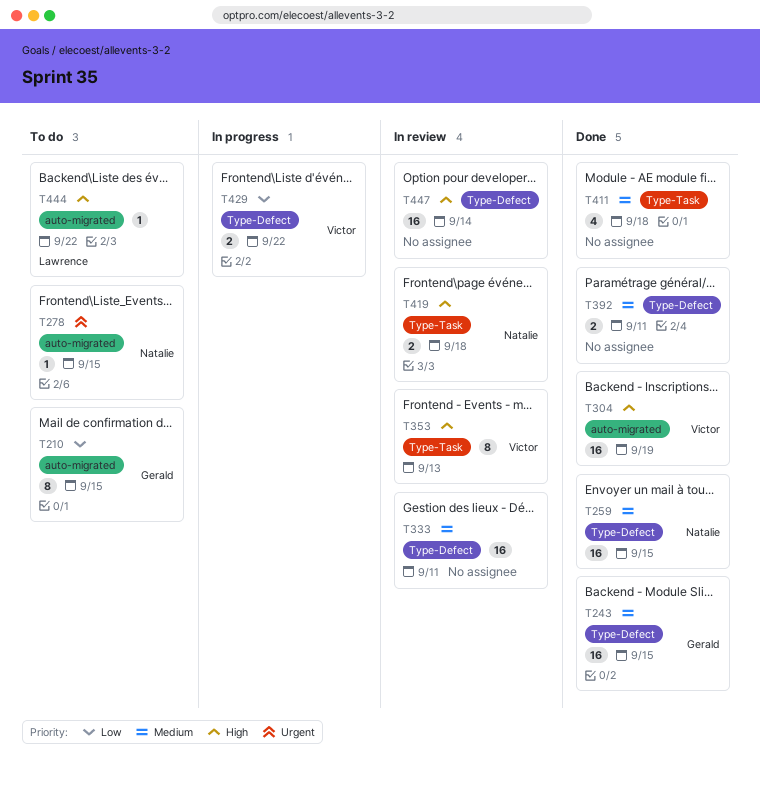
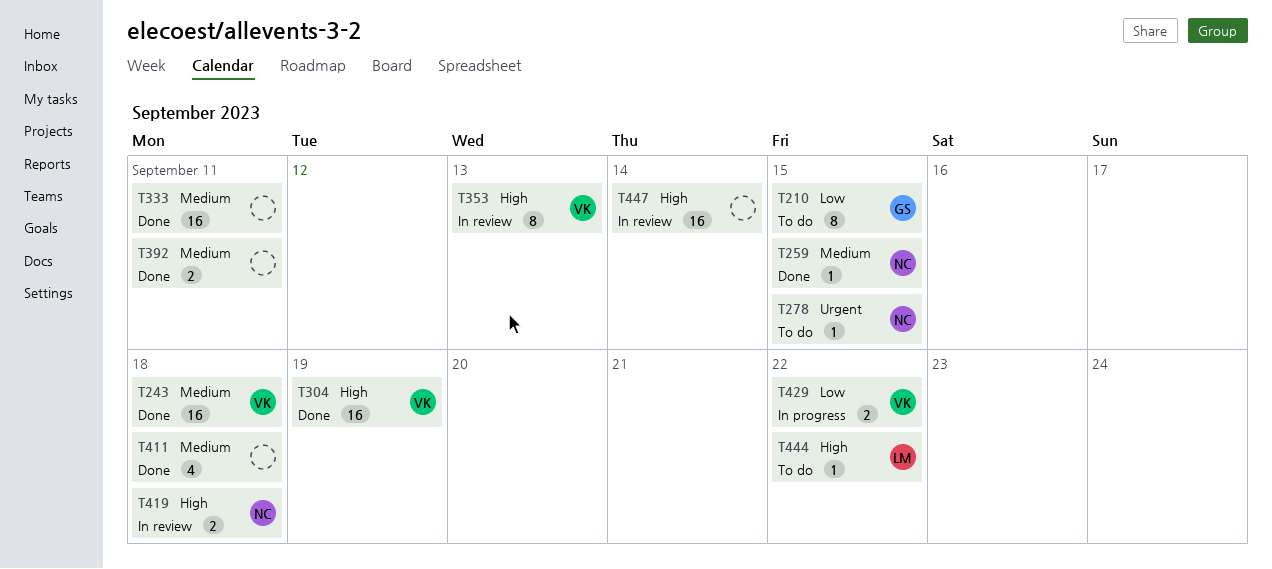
T243, owner: Gerald -> Victor
T243, due: Sep 15 -> Sep 18
T259, estimate: 16 -> 1
T333, status: In review -> Done

